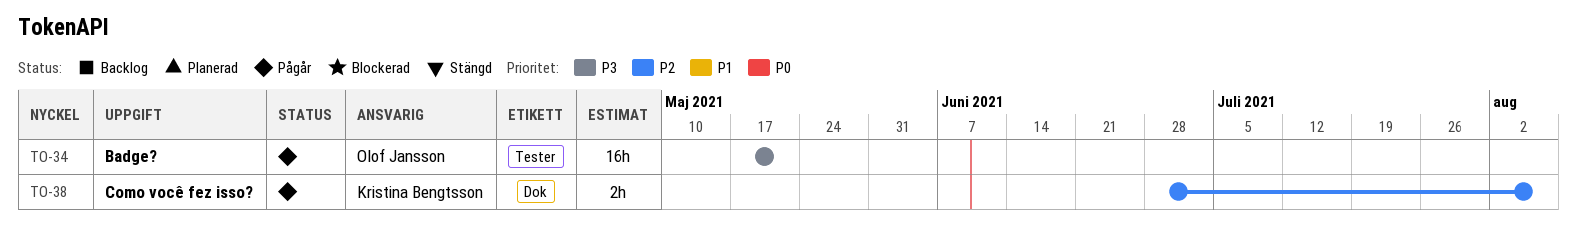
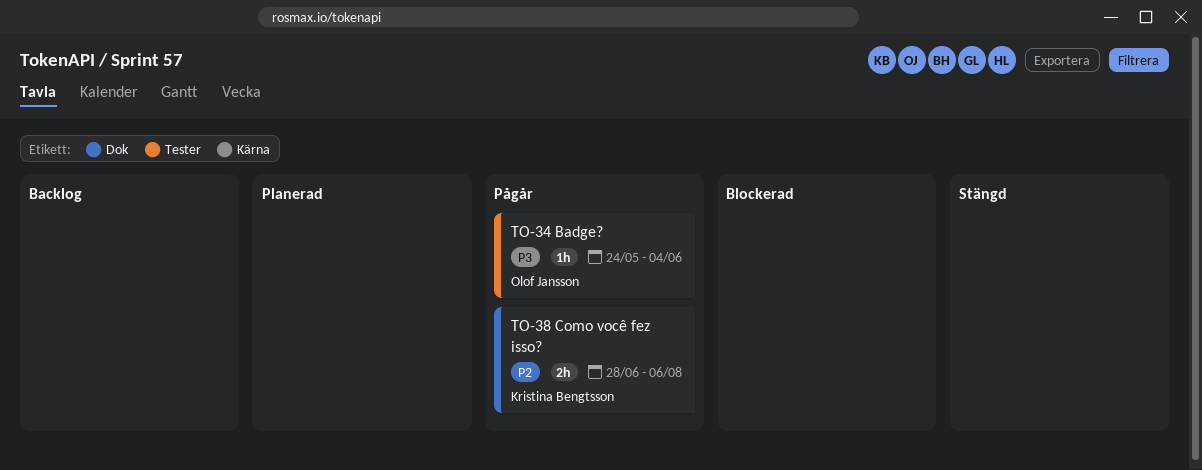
TO-34, estimate: 16h -> 1h
TO-34, start: May 17 -> May 24
TO-34, due: May 21 -> Jun 4

